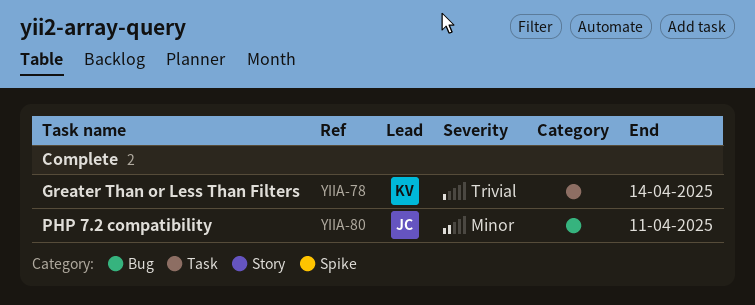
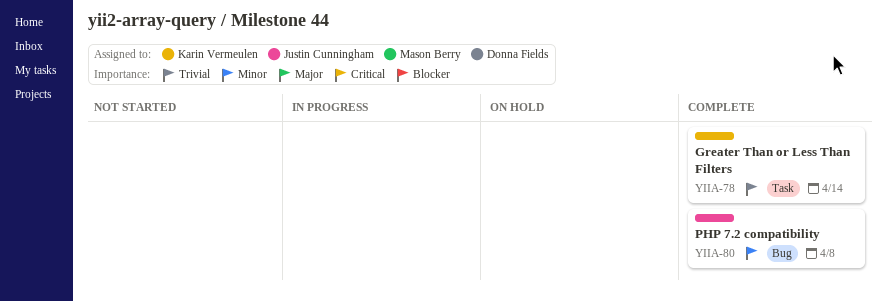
YIIA-80, due: Apr 11 -> Apr 8

